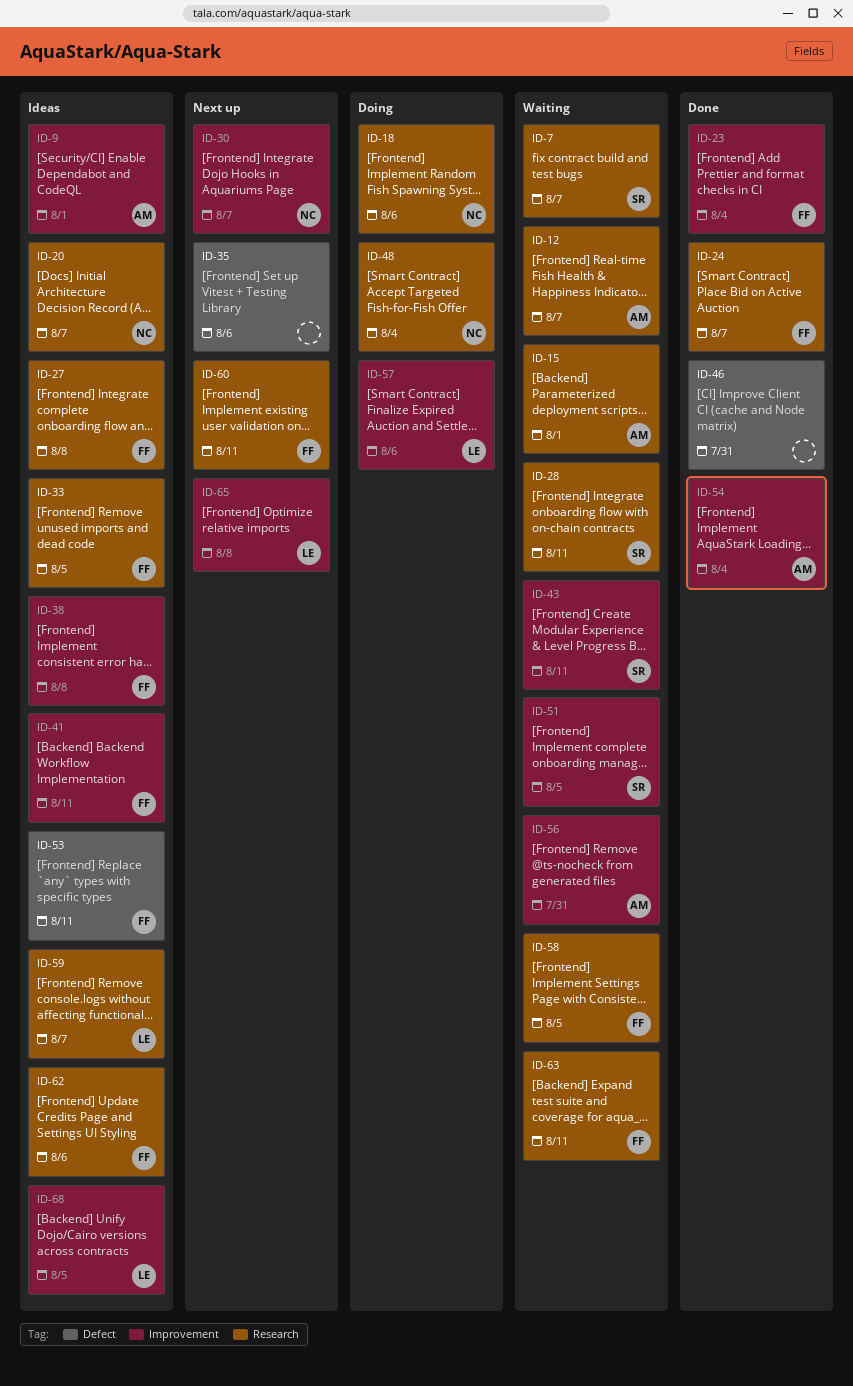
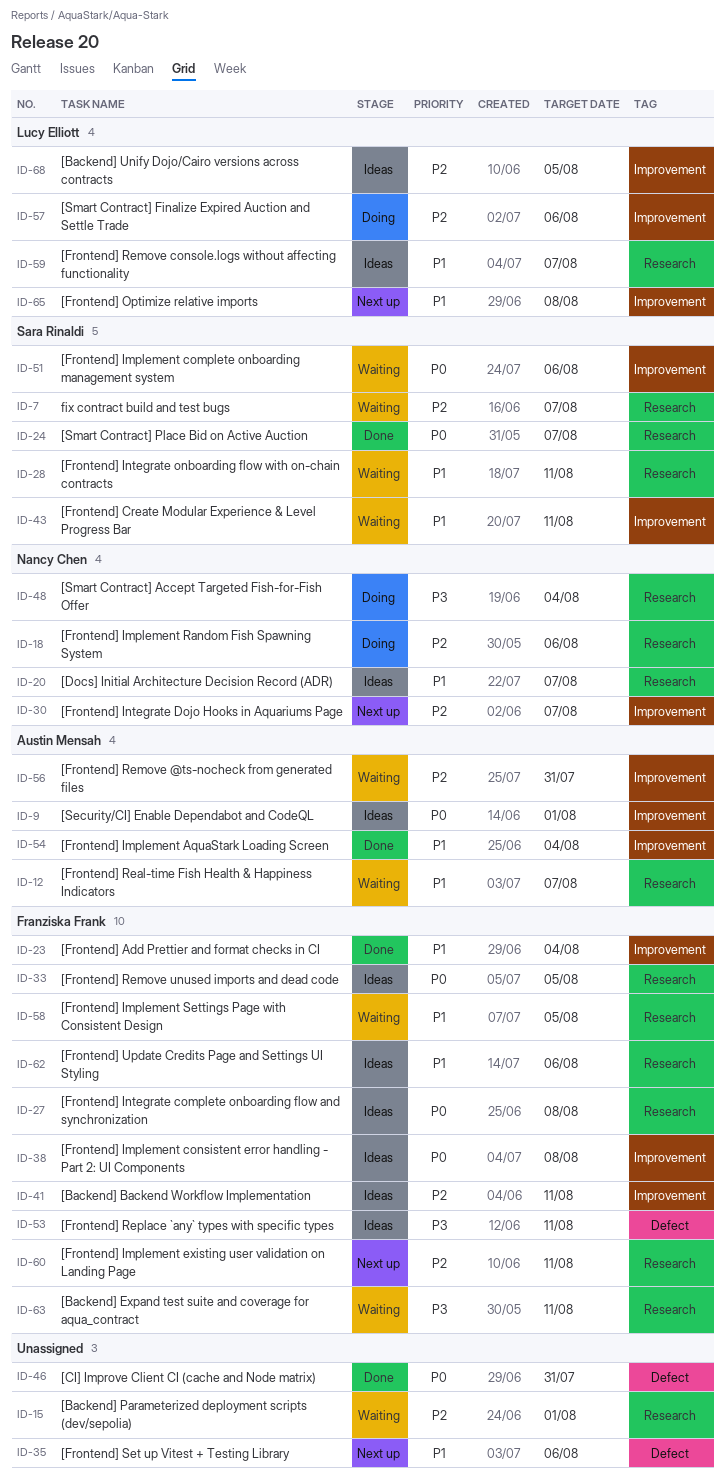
ID-15, owner: Austin Mensah -> none
ID-24, owner: Franziska Frank -> Sara Rinaldi
ID-51, due: Aug 5 -> Aug 6

